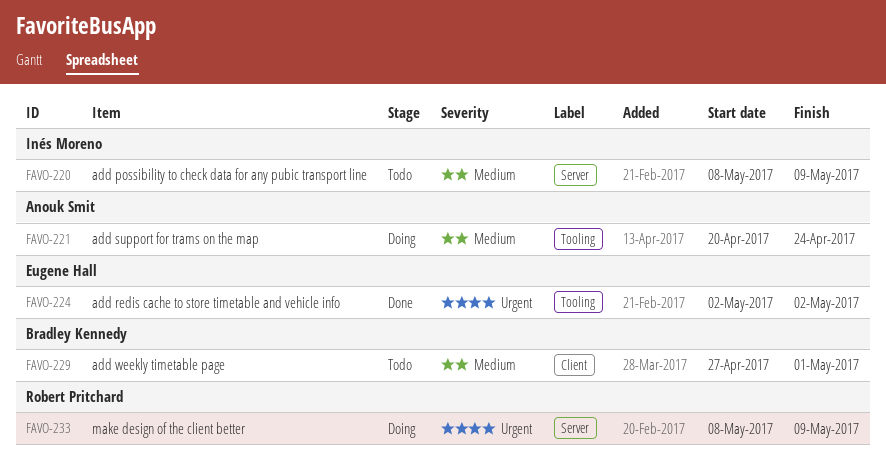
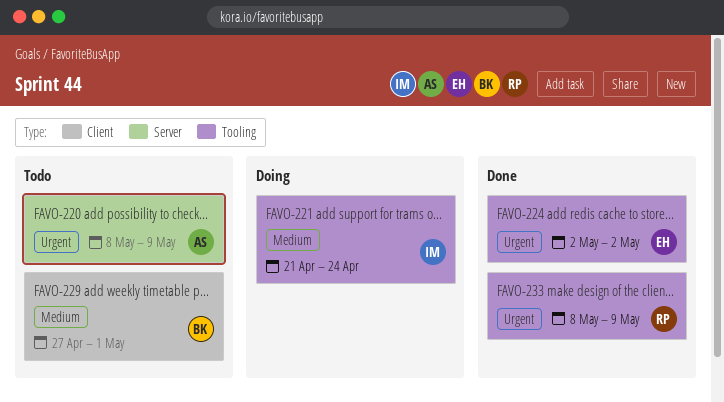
FAVO-220, owner: Inés Moreno -> Anouk Smit
FAVO-220, priority: Medium -> Urgent
FAVO-221, owner: Anouk Smit -> Inés Moreno
FAVO-221, start: Apr 20 -> Apr 21
FAVO-233, status: Doing -> Done
FAVO-233, label: Server -> Tooling

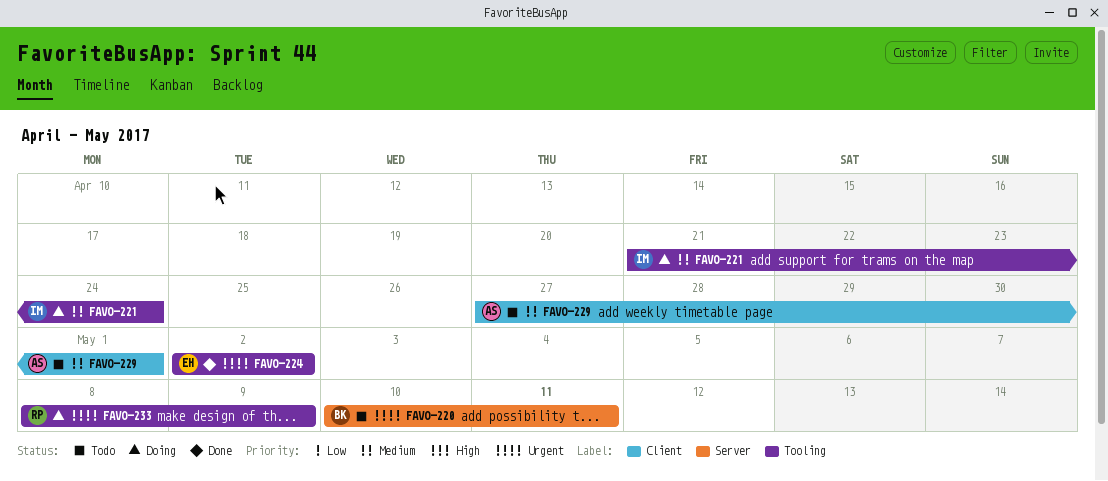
FAVO-220, owner: AS -> BK
FAVO-220, start: May 8 -> May 10
FAVO-220, due: May 9 -> May 11
FAVO-229, owner: BK -> AS
FAVO-233, status: Done -> Doing

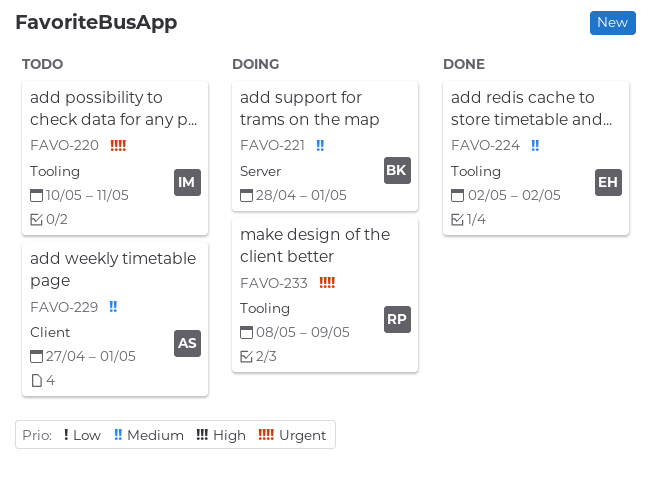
FAVO-220, owner: BK -> IM
FAVO-220, label: Server -> Tooling
FAVO-221, owner: IM -> BK
FAVO-221, label: Tooling -> Server
FAVO-221, start: Apr 21 -> Apr 28
FAVO-221, due: Apr 24 -> May 1
FAVO-224, priority: Urgent -> Medium

